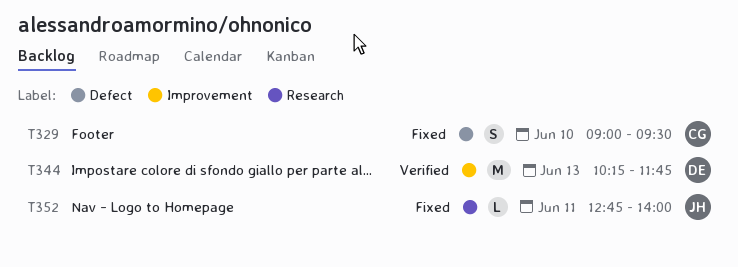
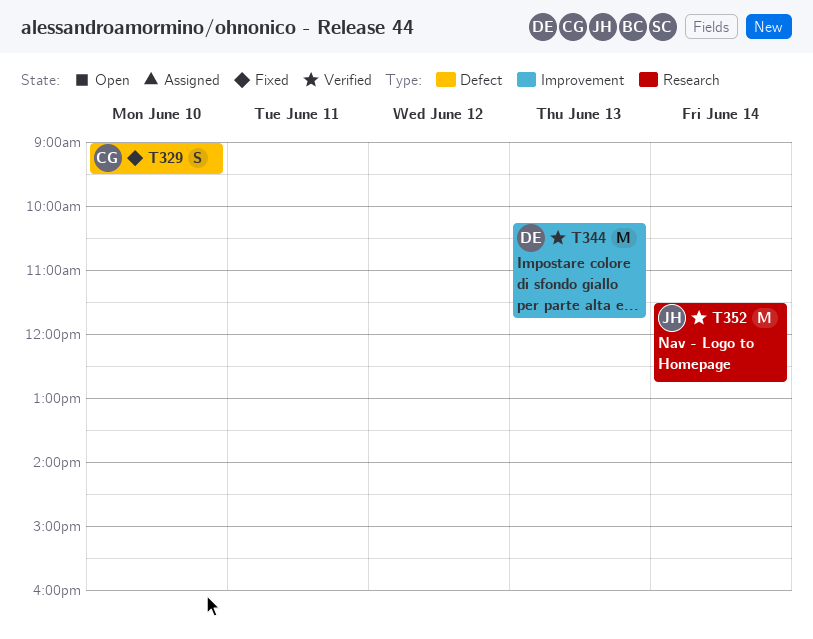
T352, status: Fixed -> Verified
T352, estimate: L -> M
T352, day: Jun 11 -> Jun 14
T352, begins: 12:45 -> 11:30
T352, ends: 14:00 -> 12:45

